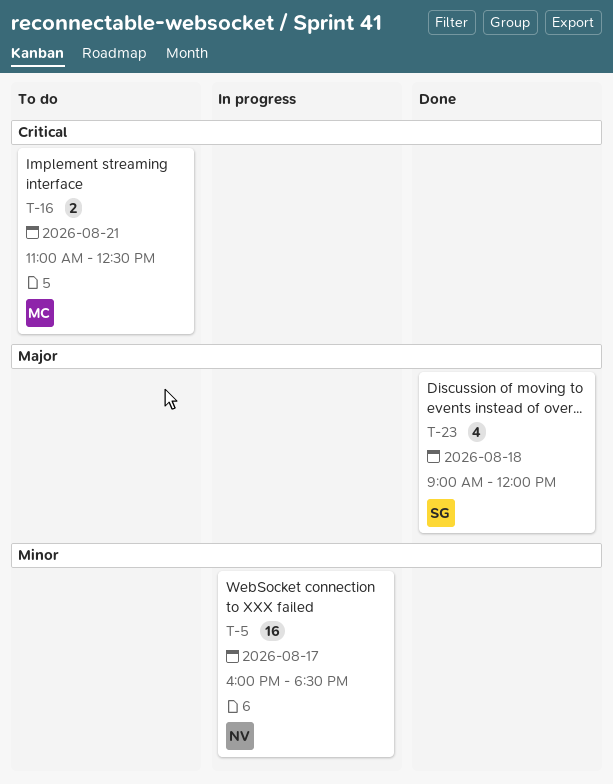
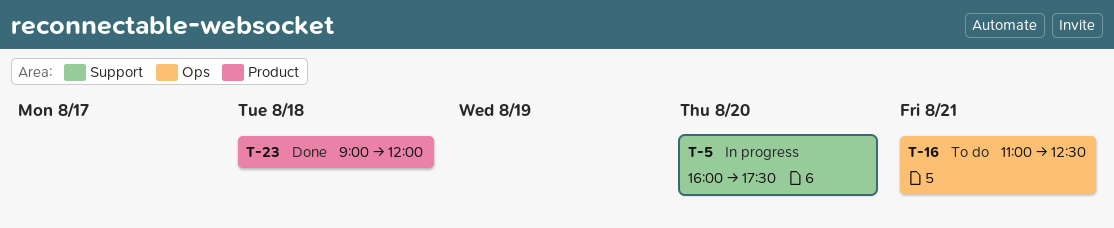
T-5, day: Aug 17 -> Aug 20
T-5, ends: 18:30 -> 17:30

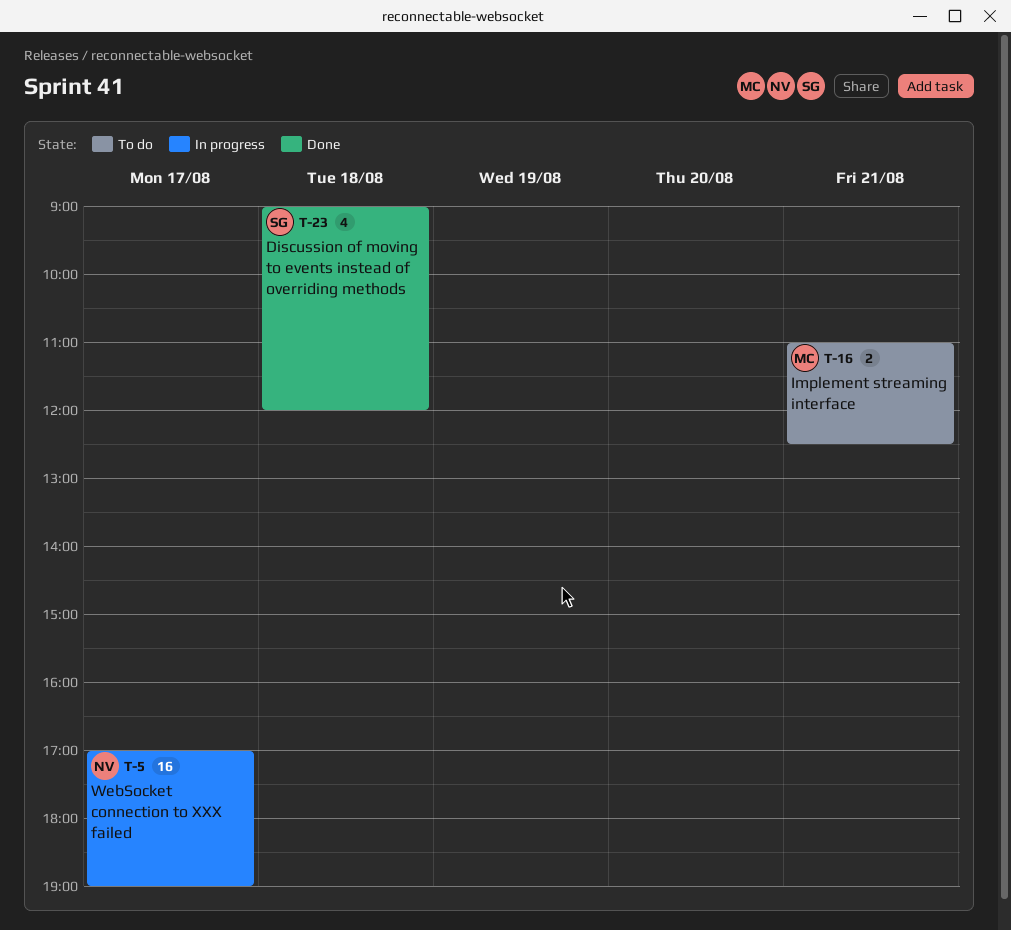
T-5, day: Aug 20 -> Aug 17
T-5, begins: 16:00 -> 17:00
T-5, ends: 17:30 -> 19:00

